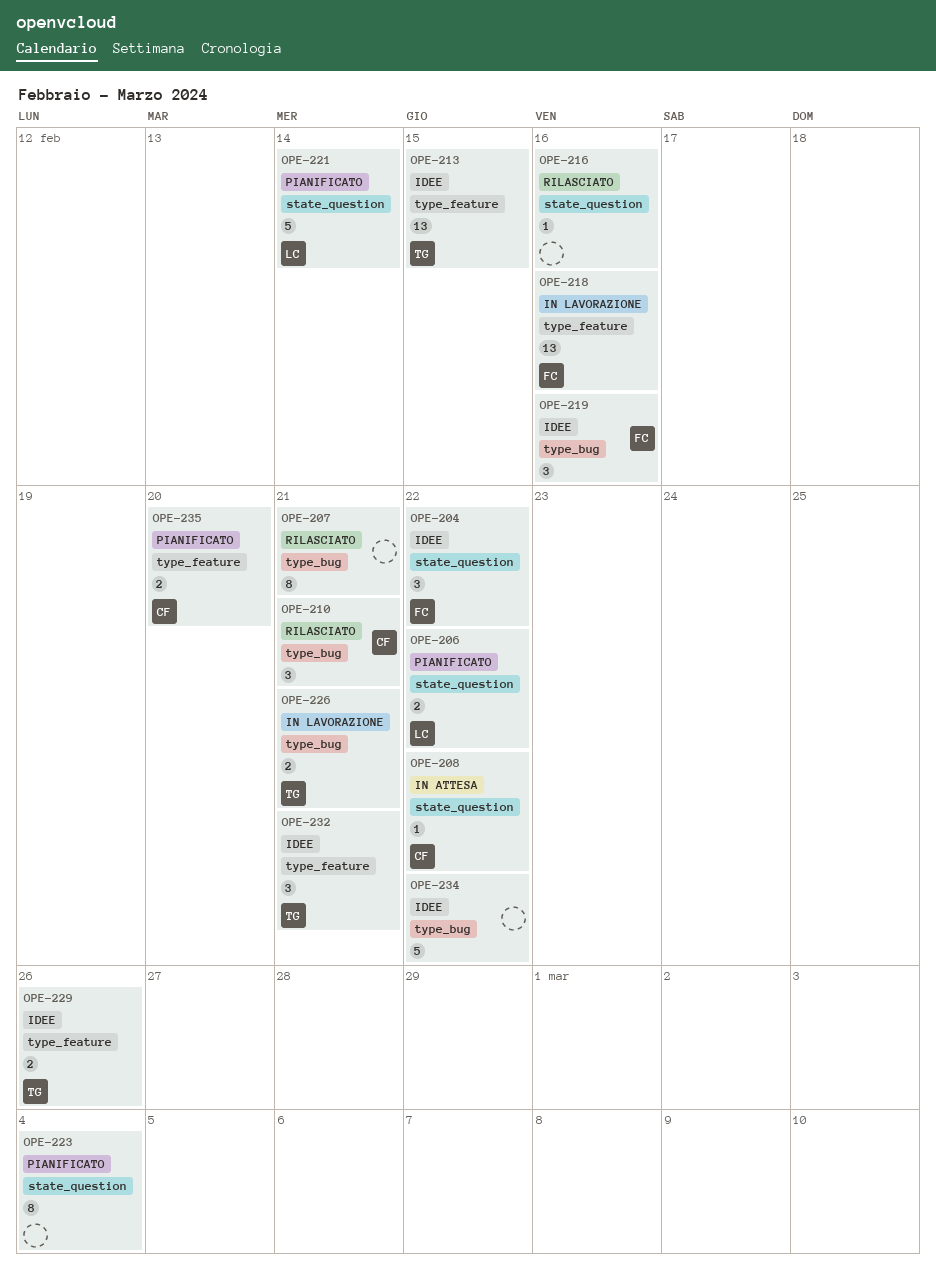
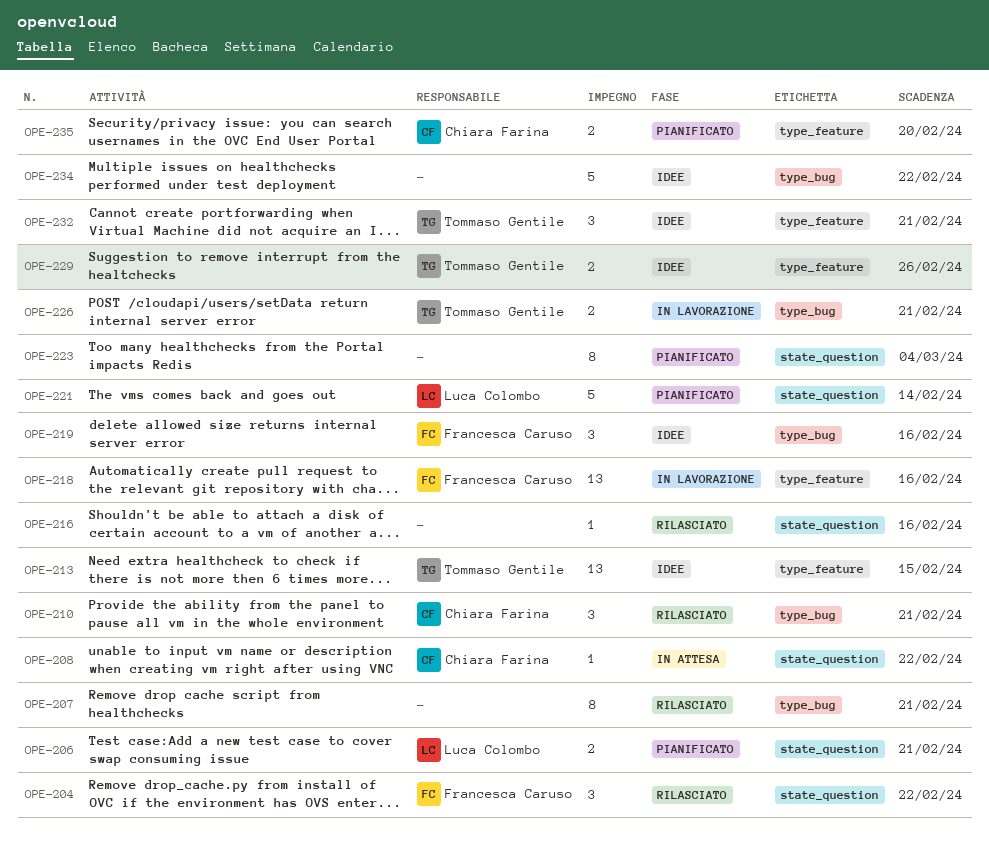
OPE-204, status: Idee -> Rilasciato
OPE-206, due: Feb 22 -> Feb 21

